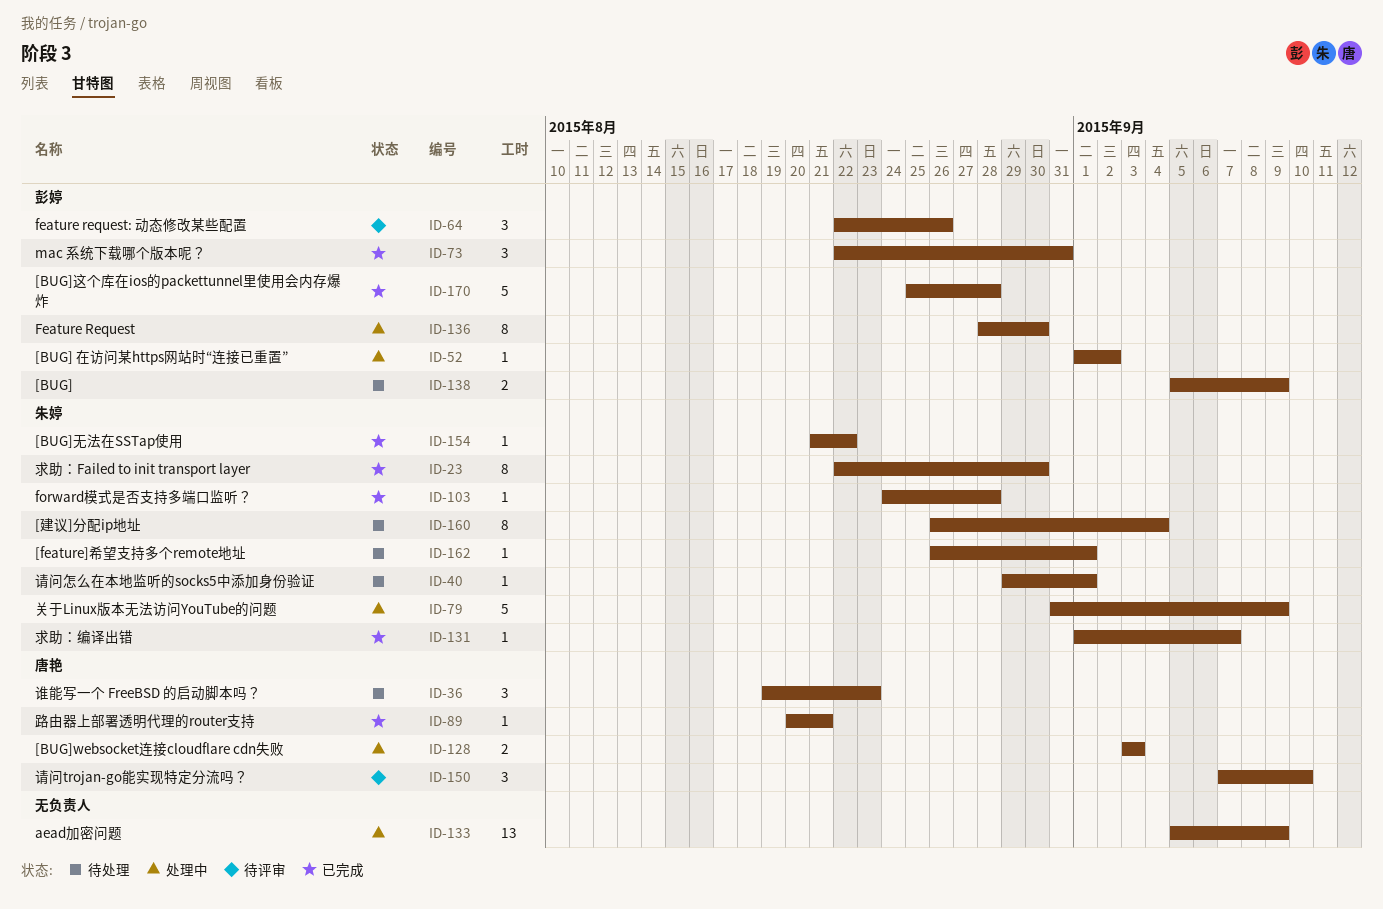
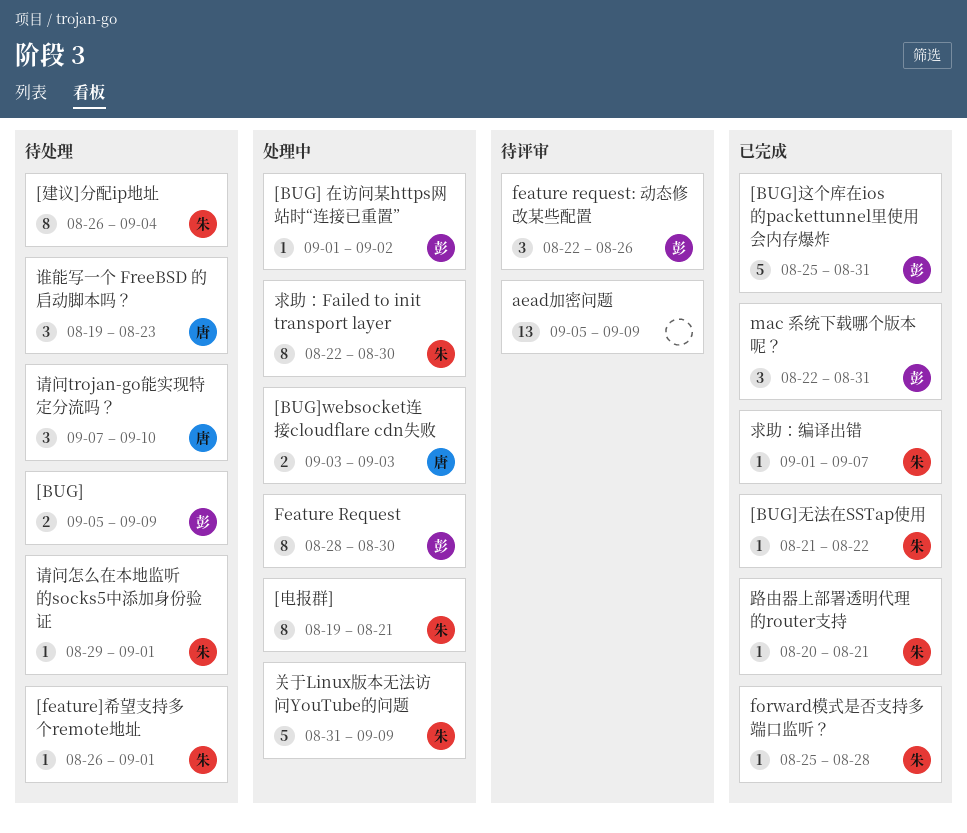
[BUG]这个库在ios的packettunnel里使用会内存爆炸, due: Aug 28 -> Aug 31
[电报群]: none -> present
aead加密问题, status: 处理中 -> 待评审
forward模式是否支持多端口监听？, start: Aug 24 -> Aug 25
求助：Failed to init transport layer, status: 已完成 -> 处理中
请问trojan-go能实现特定分流吗？, status: 待评审 -> 待处理
路由器上部署透明代理的router支持, owner: 唐艳 -> 朱婷

